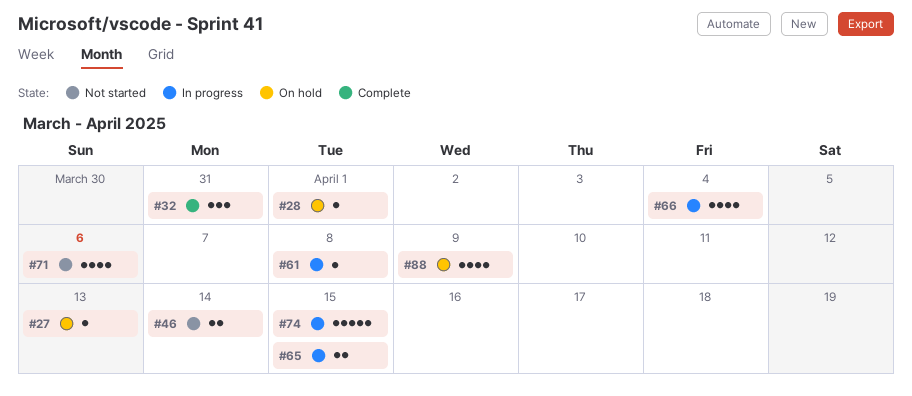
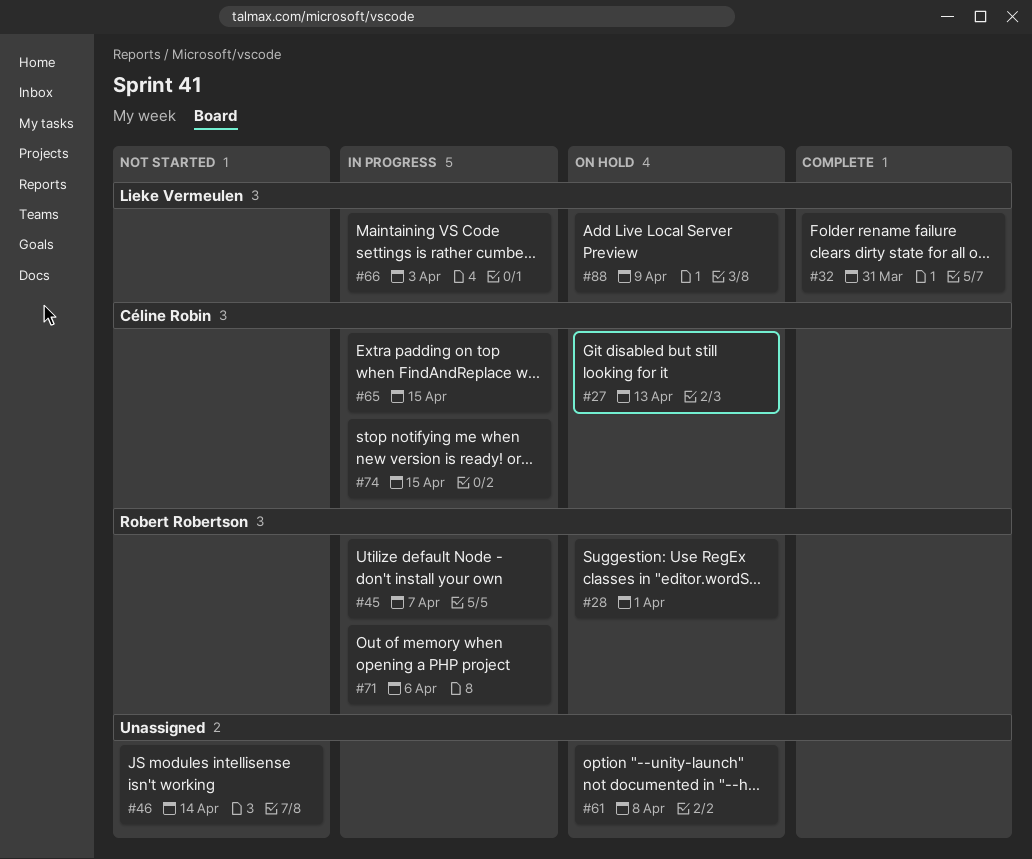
#45: none -> present
#61, status: In progress -> On hold
#66, due: Apr 4 -> Apr 3
#71, status: Not started -> In progress

